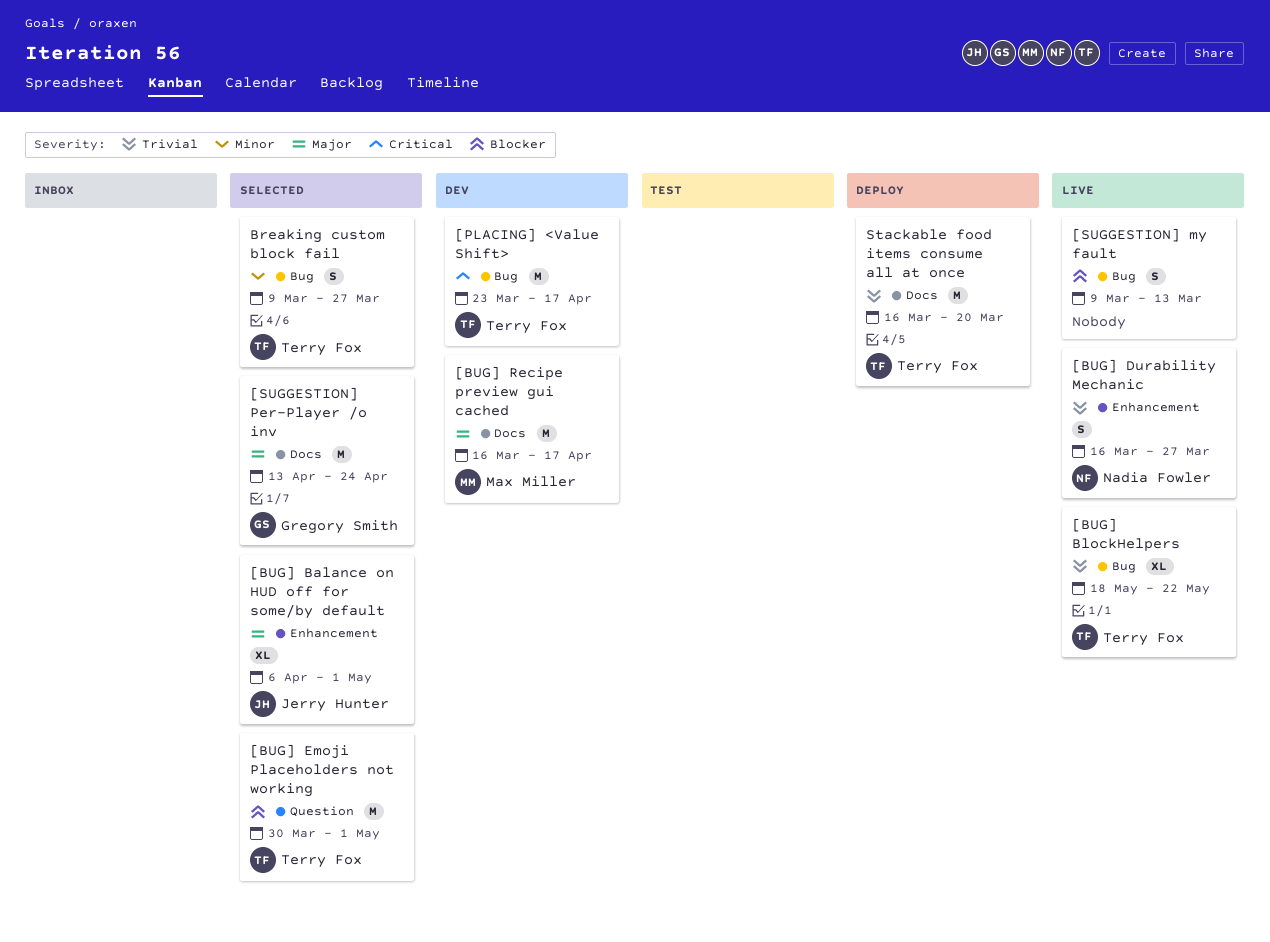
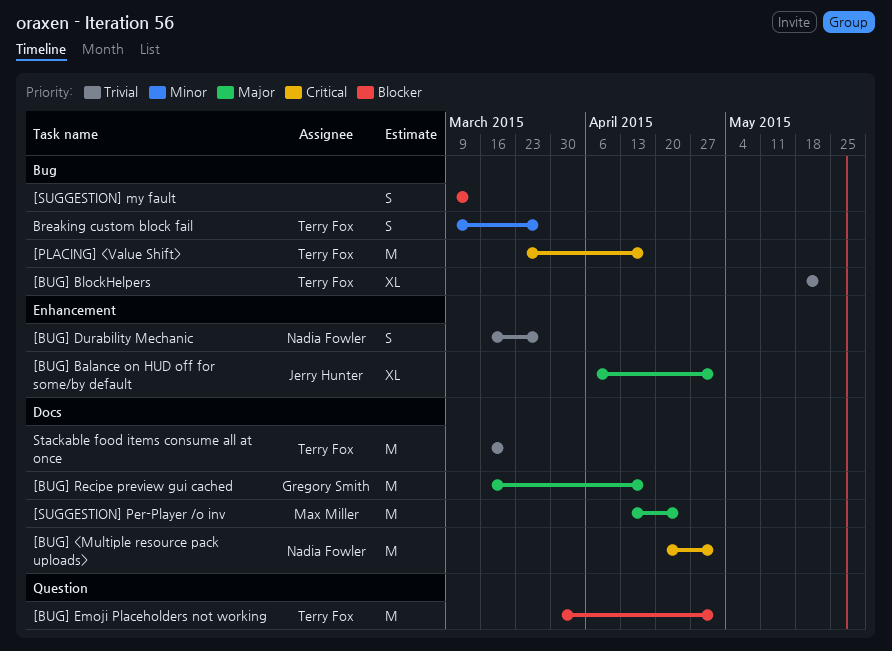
[BUG] <Multiple resource pack uploads>: none -> present
[BUG] Recipe preview gui cached, owner: Max Miller -> Gregory Smith
[SUGGESTION] Per-Player /o inv, owner: Gregory Smith -> Max Miller

